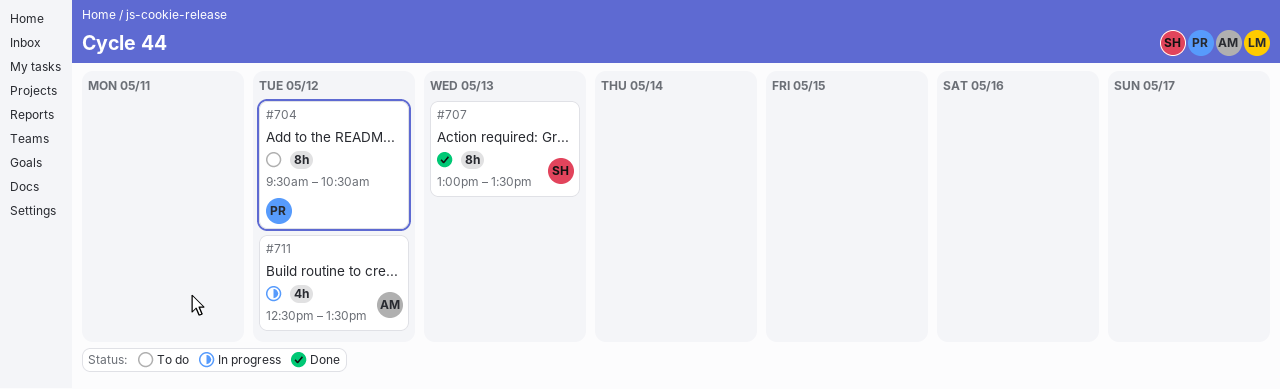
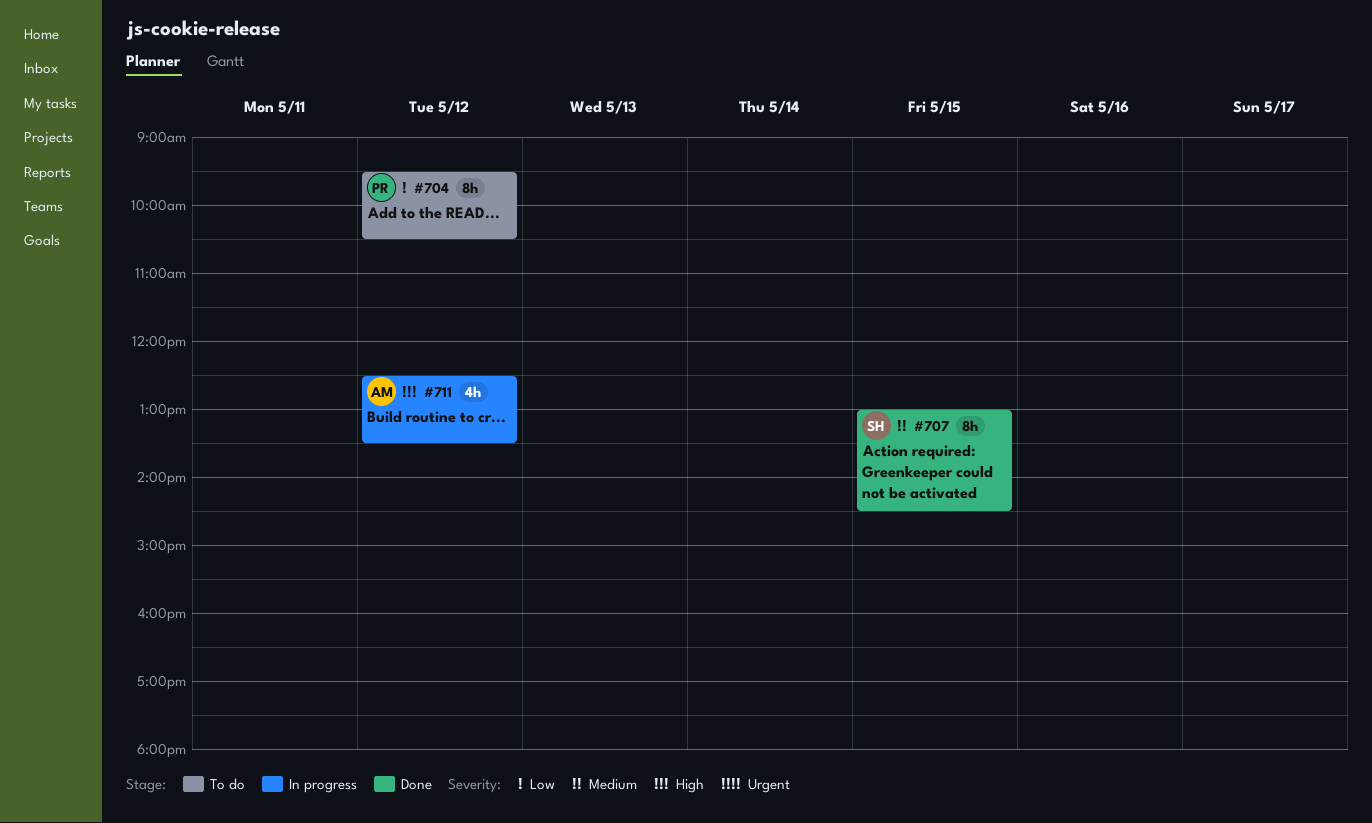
#707, day: May 13 -> May 15
#707, ends: 13:30 -> 14:30

